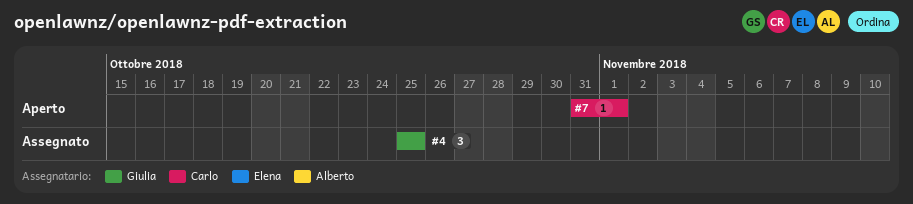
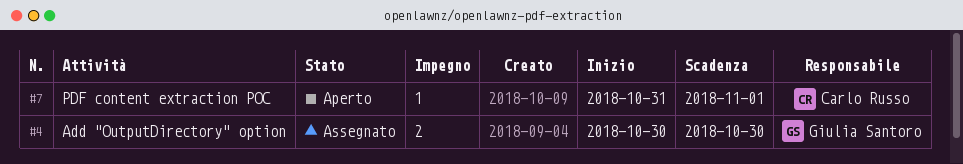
#4, estimate: 3 -> 2
#4, start: Oct 25 -> Oct 30
#4, due: Oct 25 -> Oct 30

